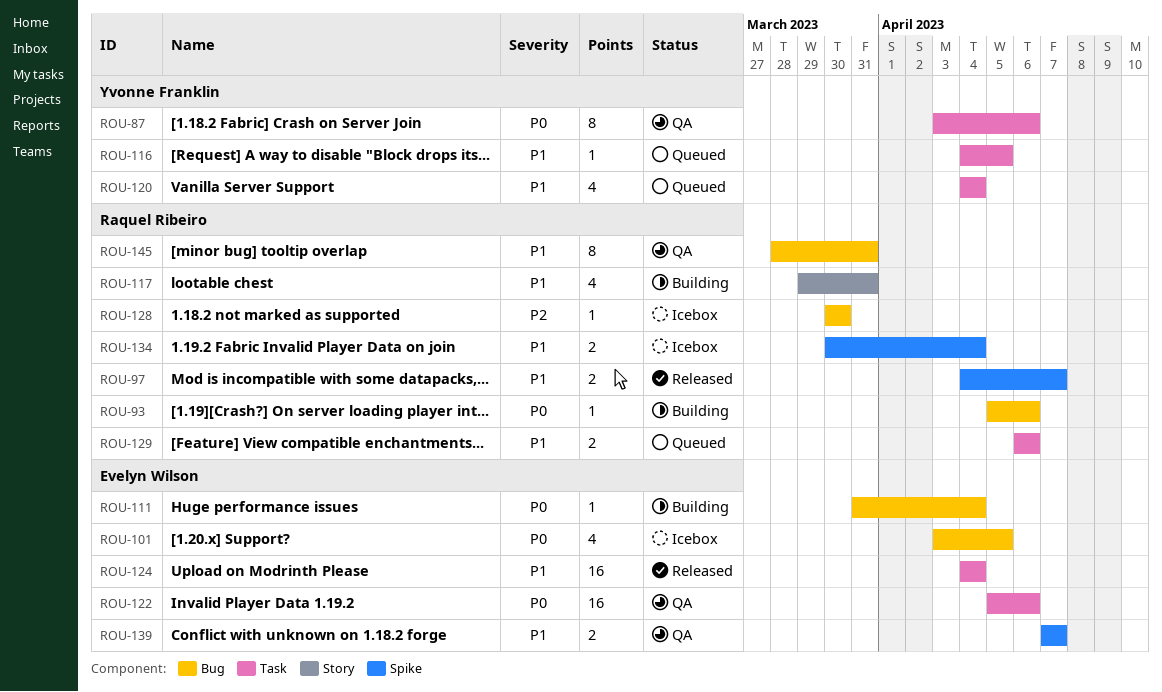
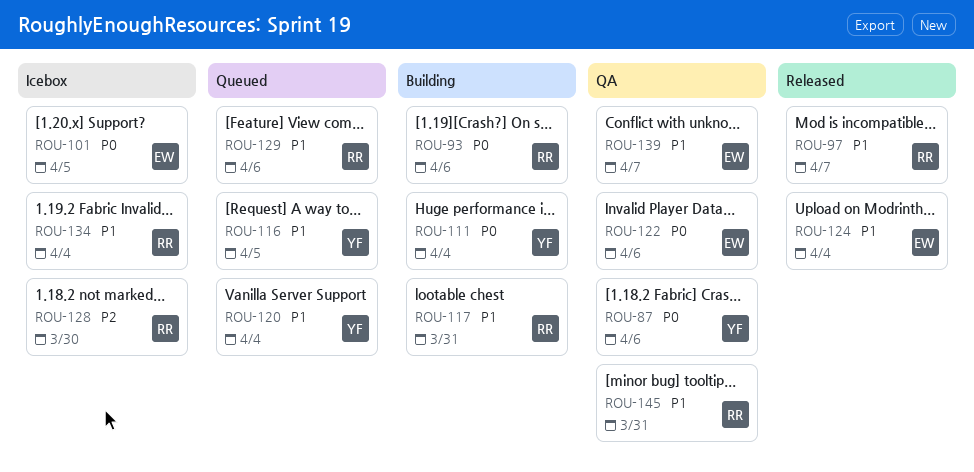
ROU-111, owner: Evelyn Wilson -> Yvonne Franklin

